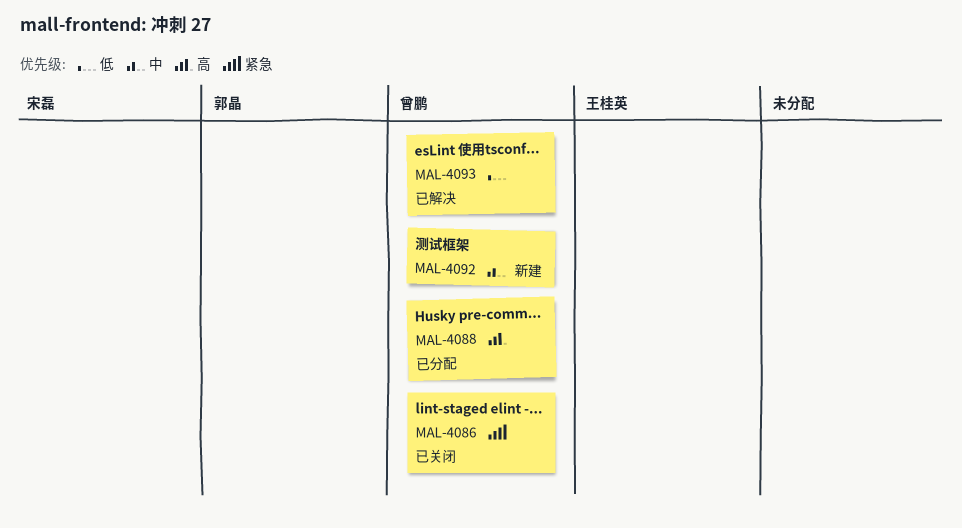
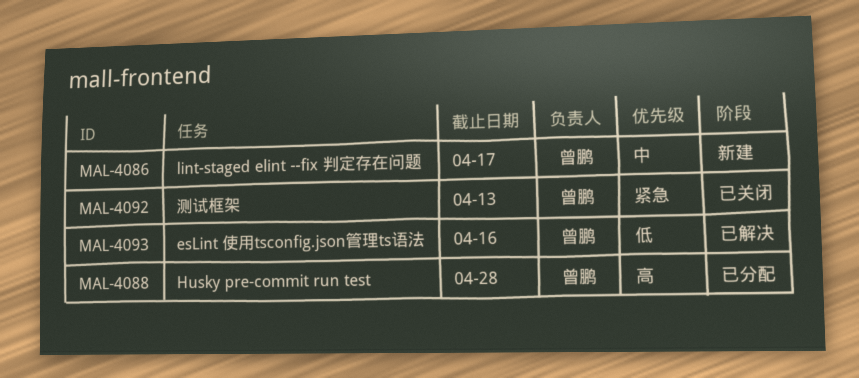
MAL-4086, status: 已关闭 -> 新建
MAL-4086, priority: 紧急 -> 中
MAL-4092, status: 新建 -> 已关闭
MAL-4092, priority: 中 -> 紧急

